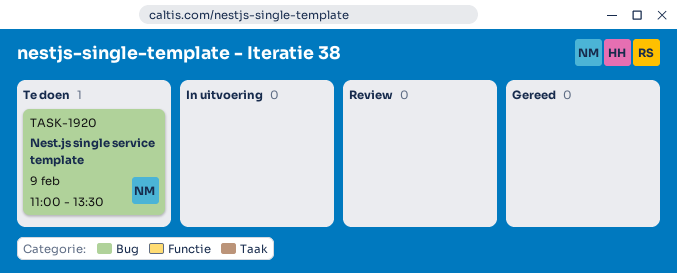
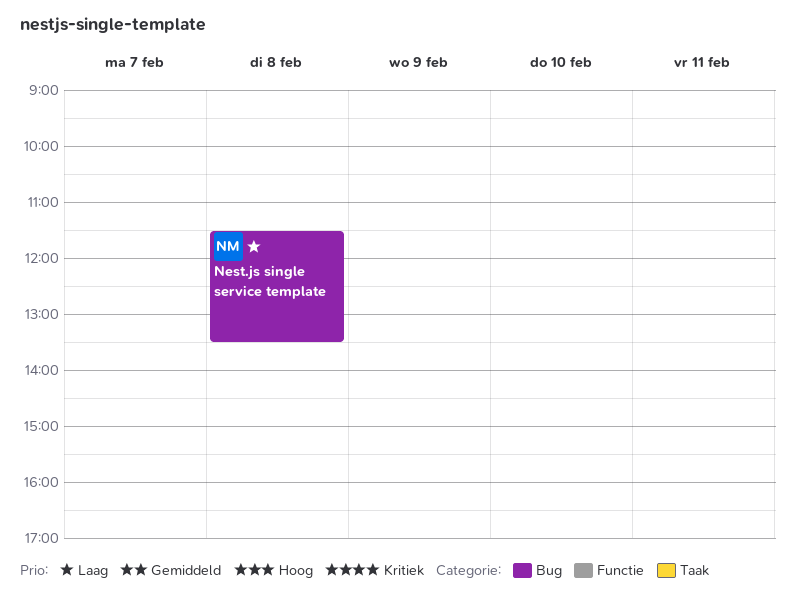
Nest.js single service template, day: Feb 9 -> Feb 8
Nest.js single service template, begins: 11:00 -> 11:30

